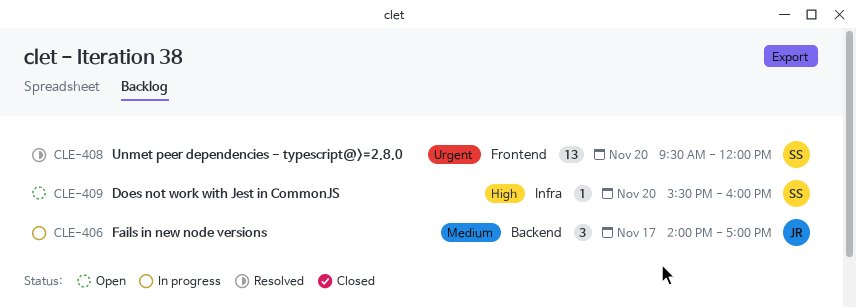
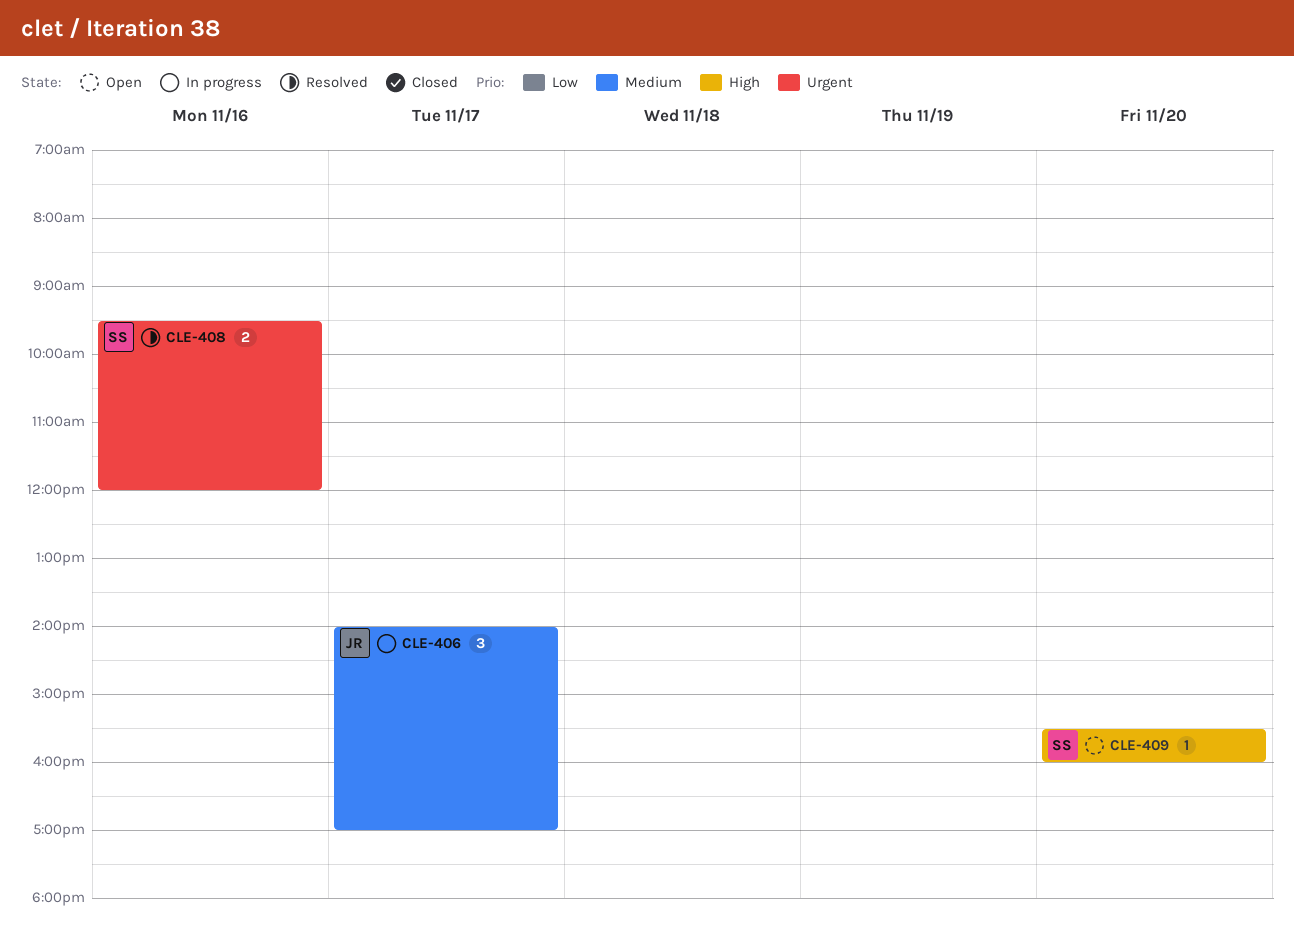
CLE-408, estimate: 13 -> 2
CLE-408, day: Nov 20 -> Nov 16

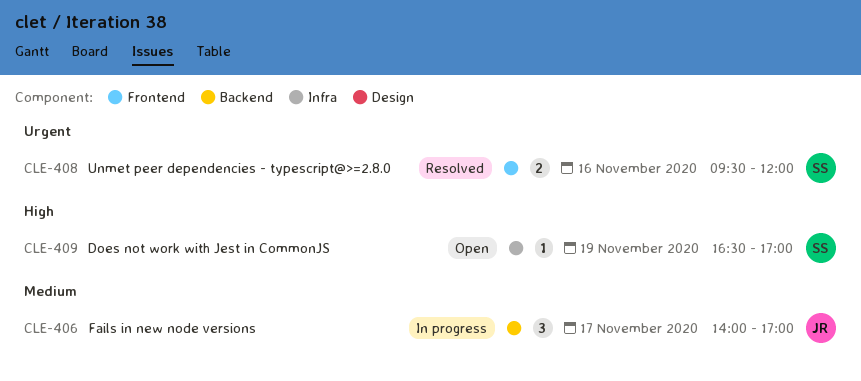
CLE-409, day: Nov 20 -> Nov 19
CLE-409, begins: 15:30 -> 16:30
CLE-409, ends: 16:00 -> 17:00

